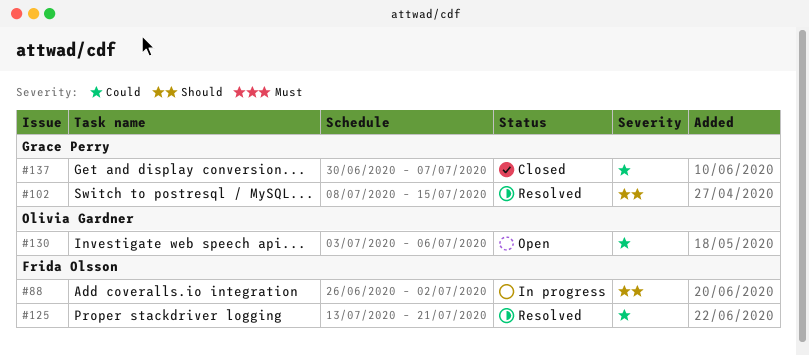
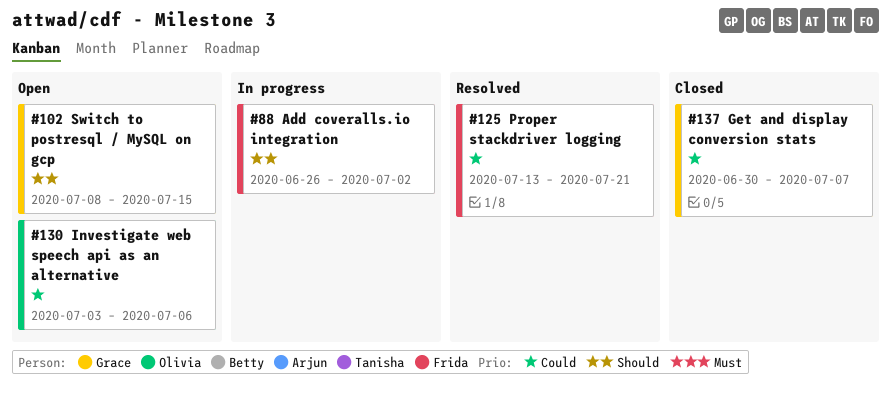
#102, status: Resolved -> Open

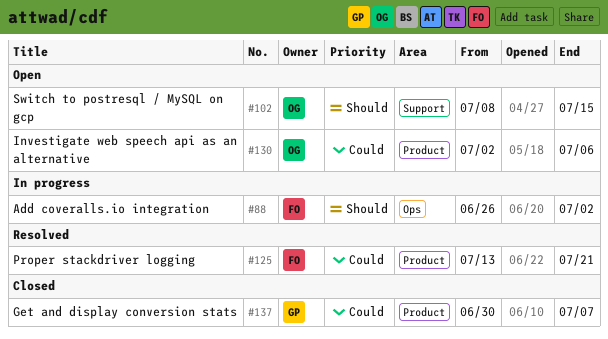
#102, owner: Grace -> Olivia
#130, start: Jul 3 -> Jul 2

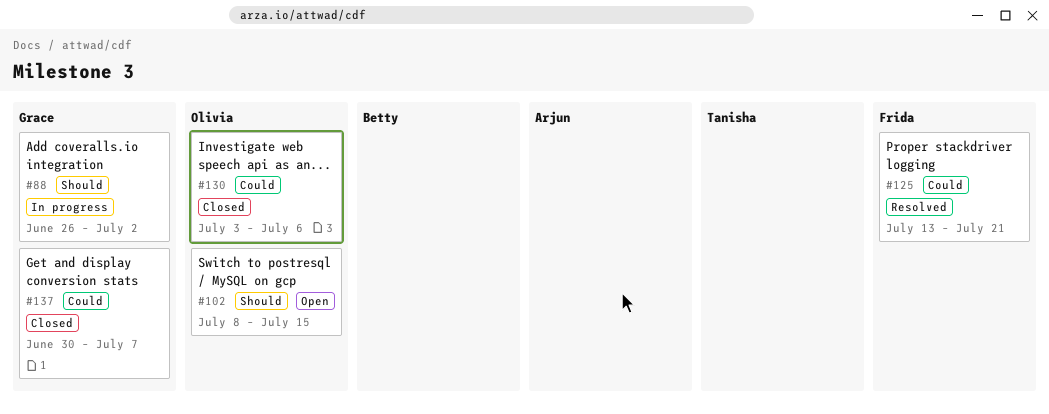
#88, owner: Frida -> Grace
#130, status: Open -> Closed
#130, start: Jul 2 -> Jul 3

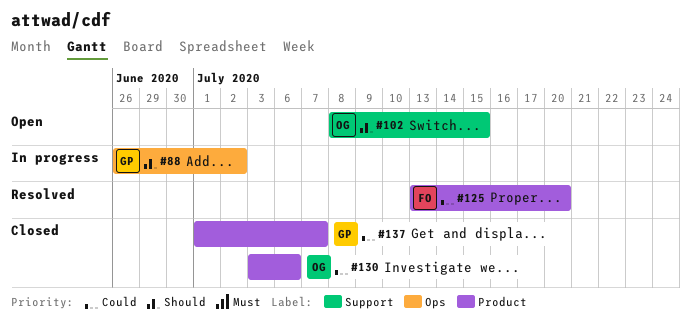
#125, due: Jul 21 -> Jul 20
#137, start: Jun 30 -> Jul 1

